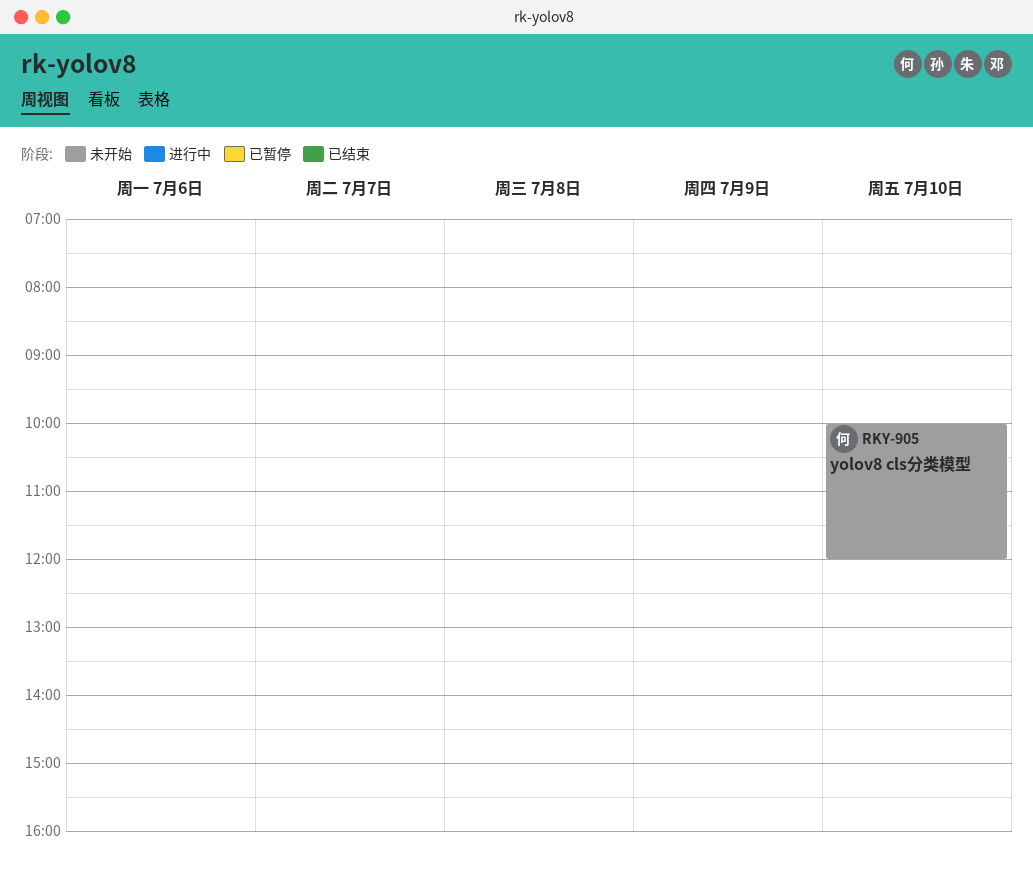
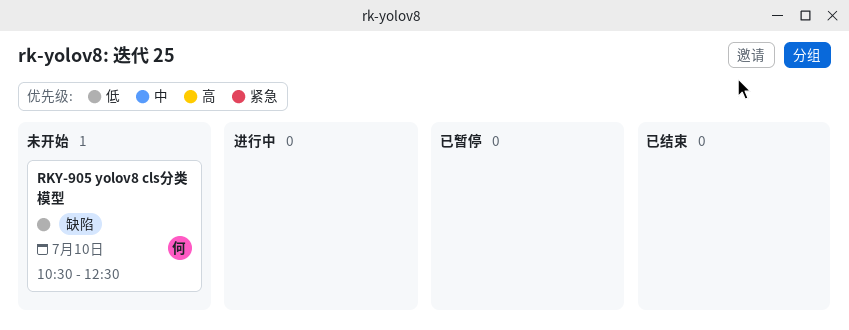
RKY-905, begins: 10:00 -> 10:30
RKY-905, ends: 12:00 -> 12:30

